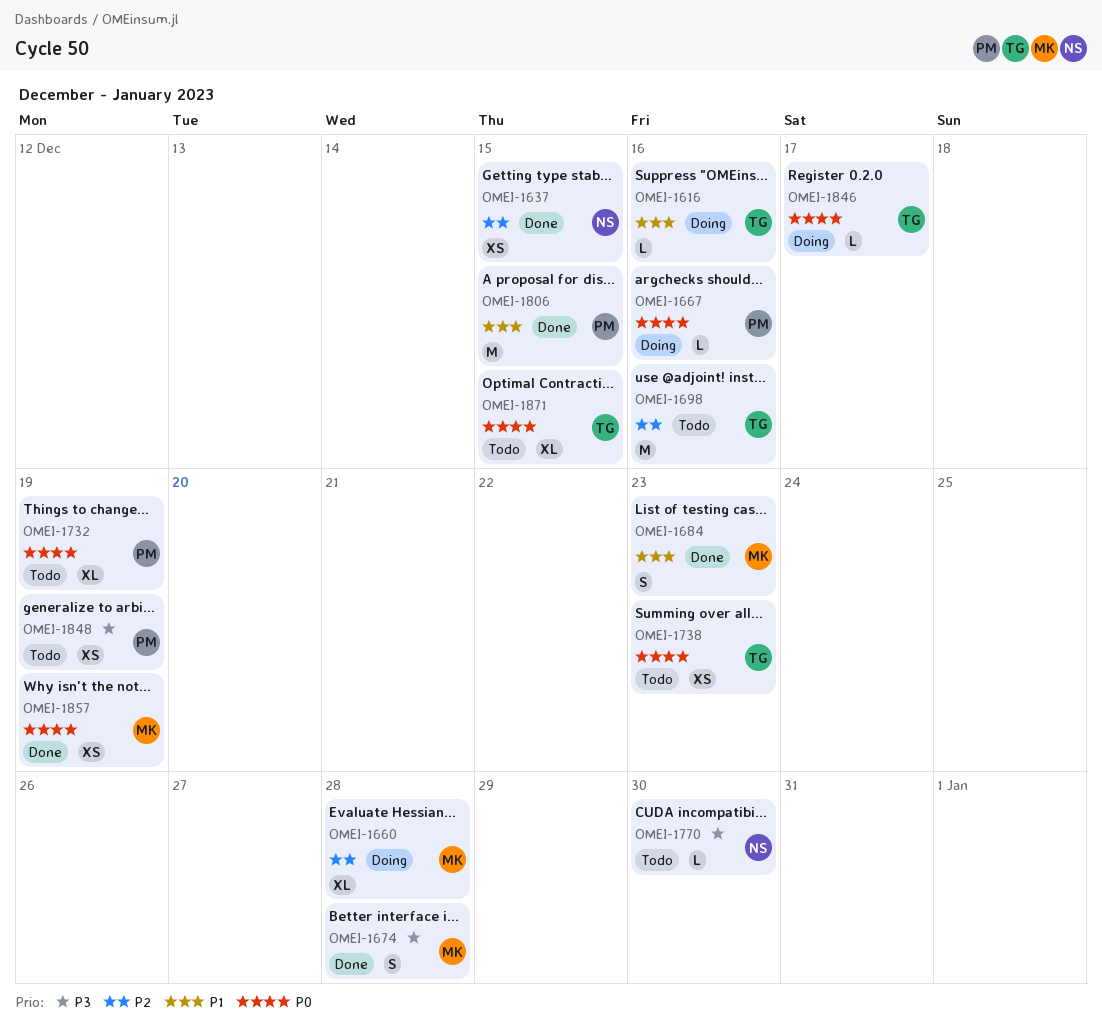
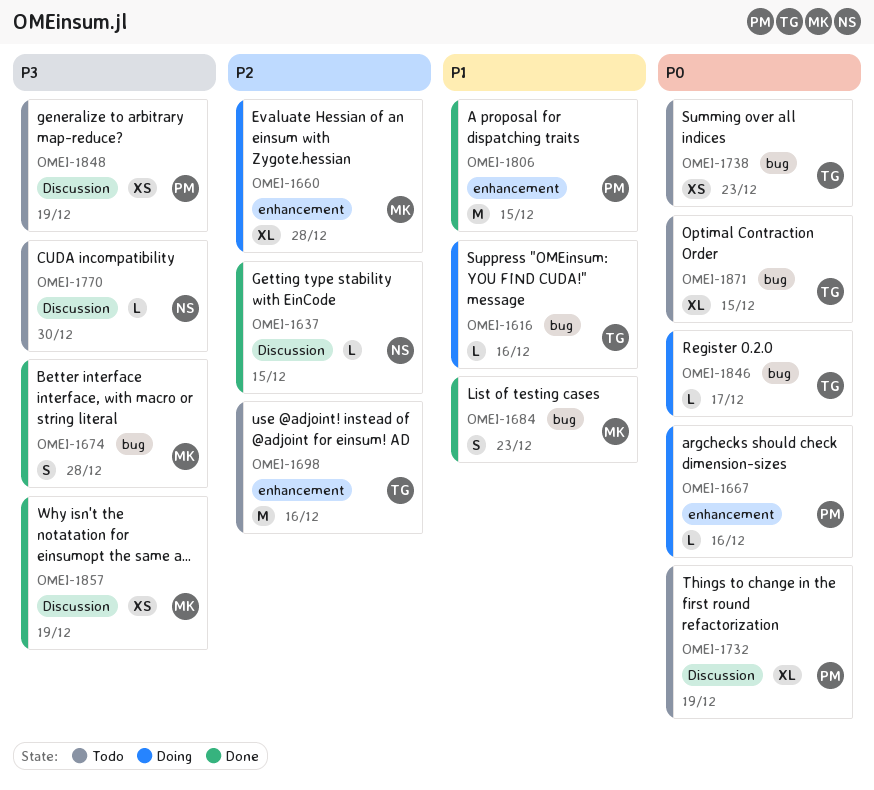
OMEI-1637, estimate: XS -> L
OMEI-1857, priority: P0 -> P3

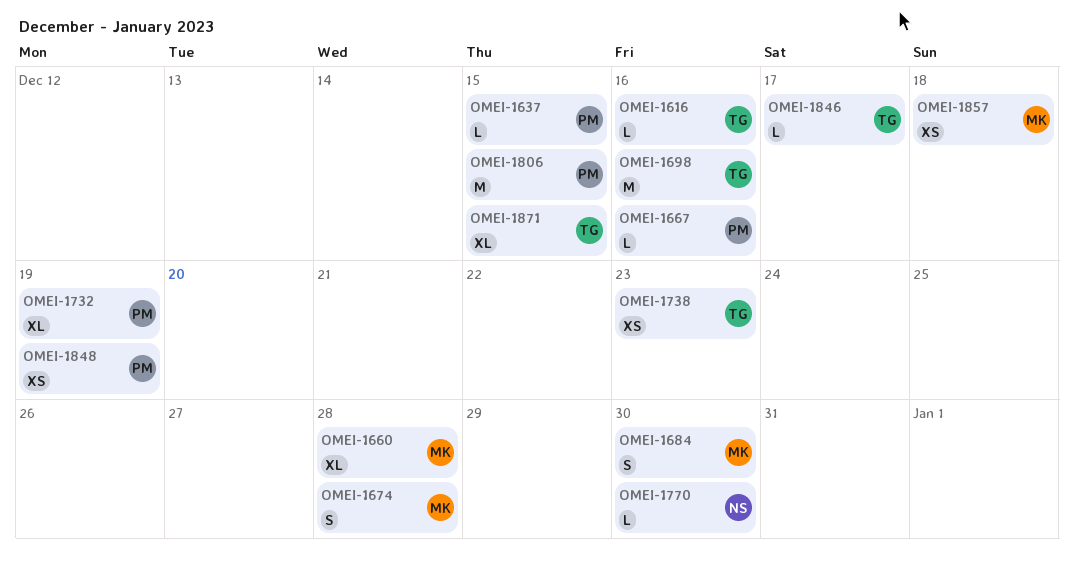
OMEI-1637, owner: NS -> PM
OMEI-1684, due: Dec 23 -> Dec 30
OMEI-1857, due: Dec 19 -> Dec 18

